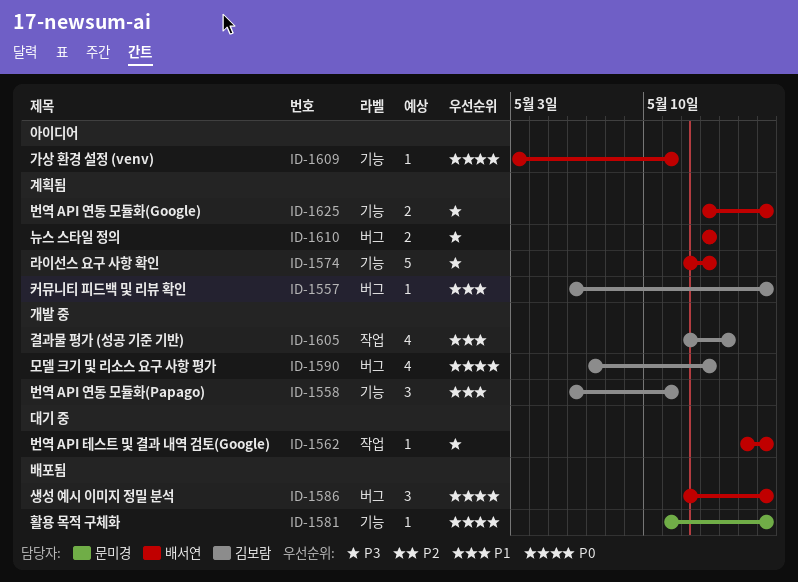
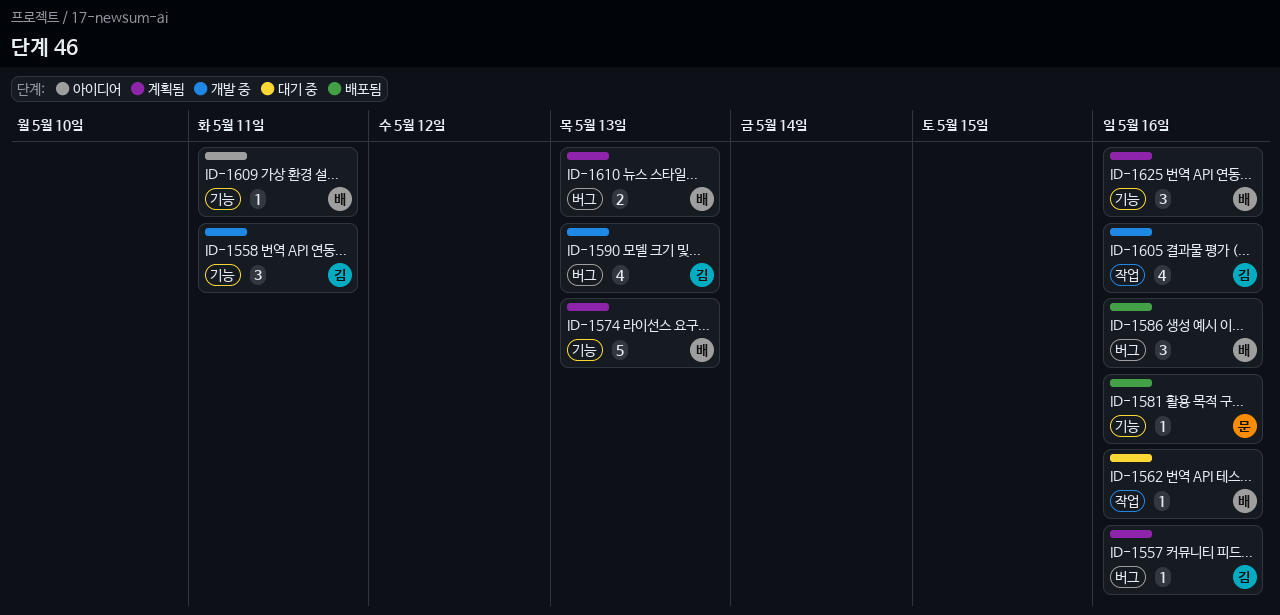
ID-1605, due: May 14 -> May 16
ID-1625, estimate: 2 -> 3

